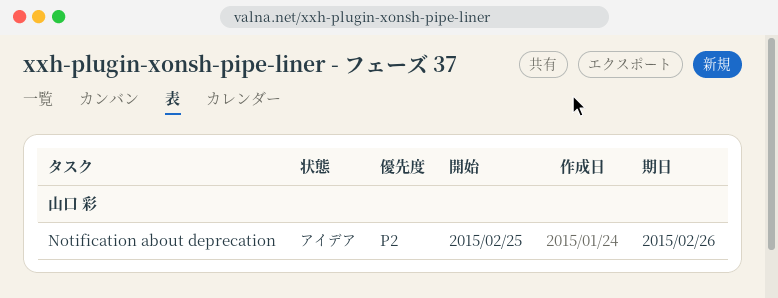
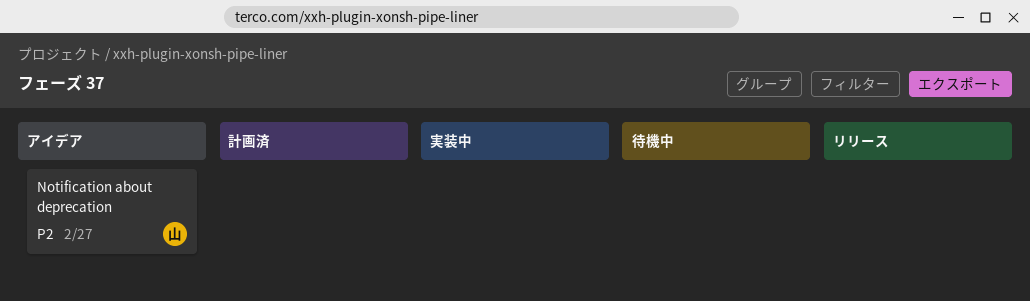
Notification about deprecation, due: Feb 26 -> Feb 27

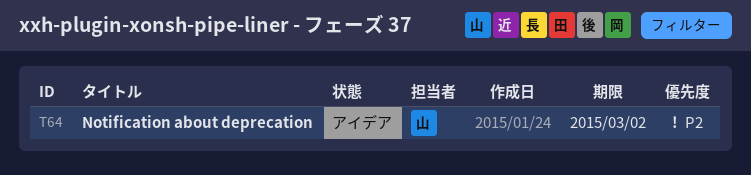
Notification about deprecation, due: Feb 27 -> Mar 2

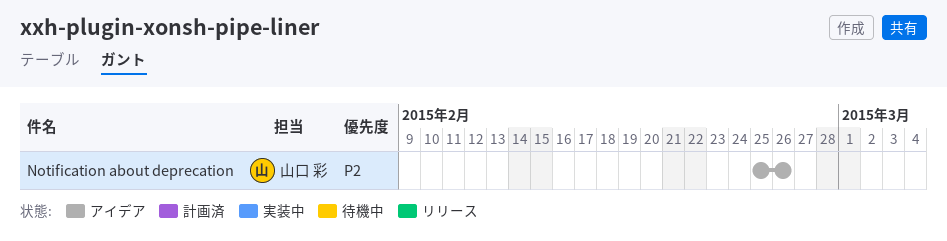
Notification about deprecation, due: Mar 2 -> Feb 26

